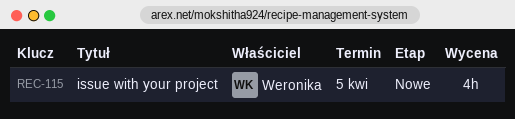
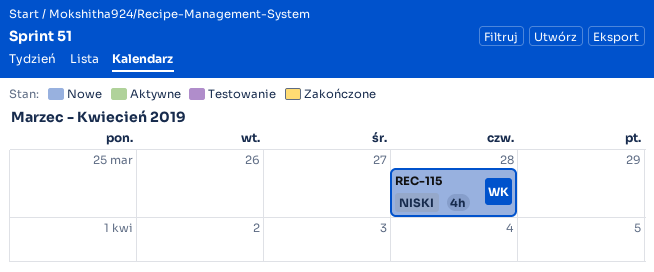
REC-115, due: Apr 5 -> Mar 28

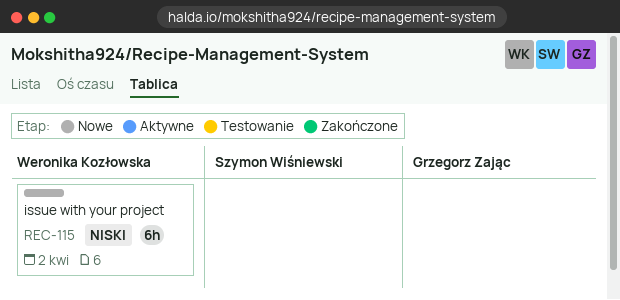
REC-115, estimate: 4h -> 6h
REC-115, due: Mar 28 -> Apr 2

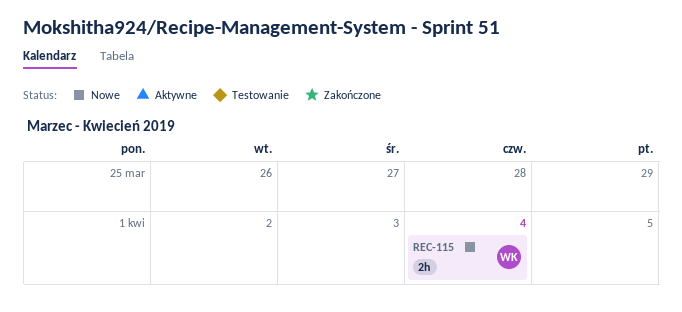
REC-115, estimate: 6h -> 2h
REC-115, due: Apr 2 -> Apr 4

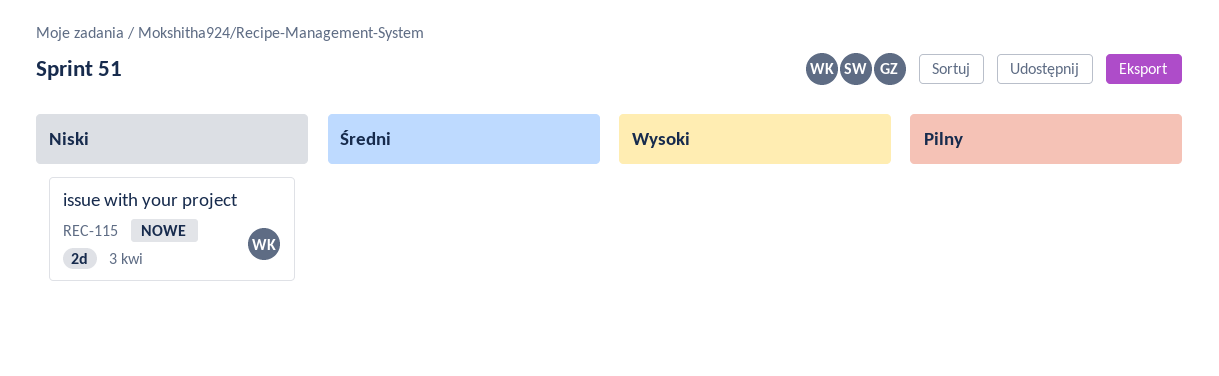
REC-115, estimate: 2h -> 2d
REC-115, due: Apr 4 -> Apr 3

